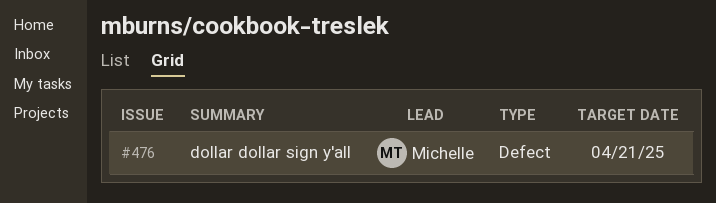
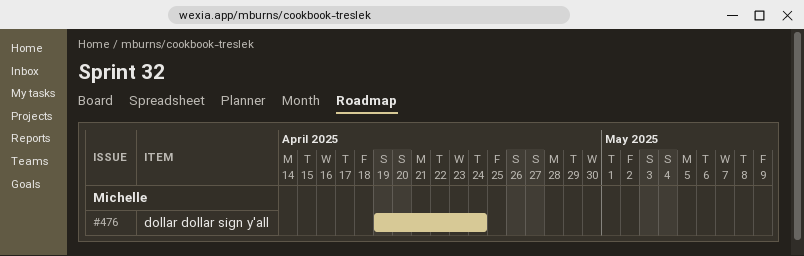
#476, due: Apr 21 -> Apr 24

